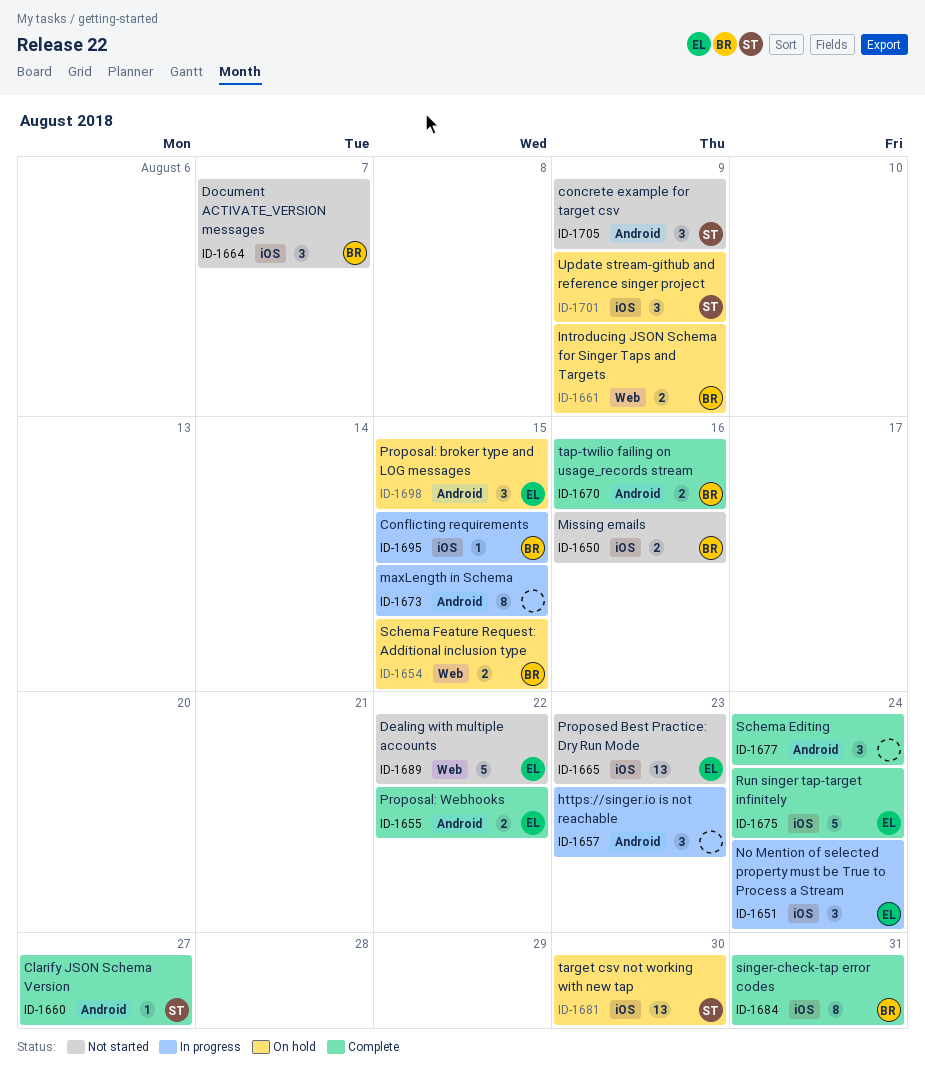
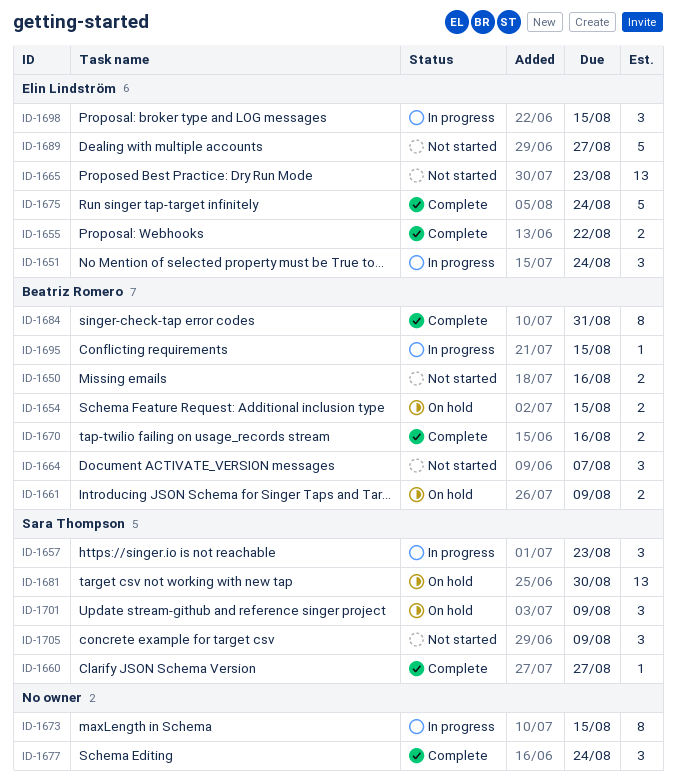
ID-1657, owner: none -> Sara Thompson
ID-1689, due: Aug 22 -> Aug 27
ID-1698, status: On hold -> In progress

